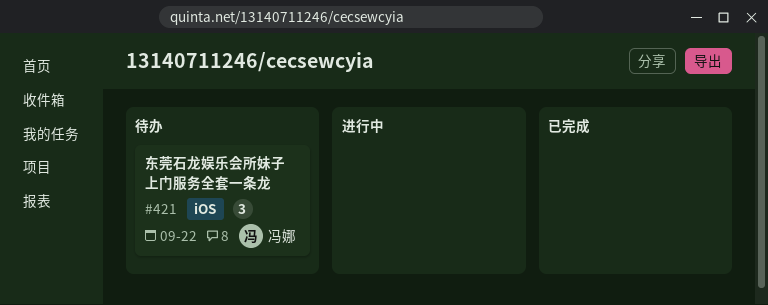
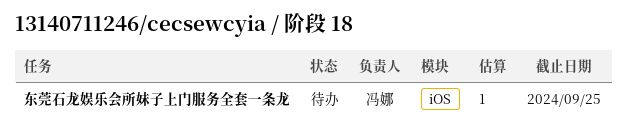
东莞石龙娱乐会所妹子上门服务全套一条龙, estimate: 3 -> 1
东莞石龙娱乐会所妹子上门服务全套一条龙, due: Sep 22 -> Sep 25

